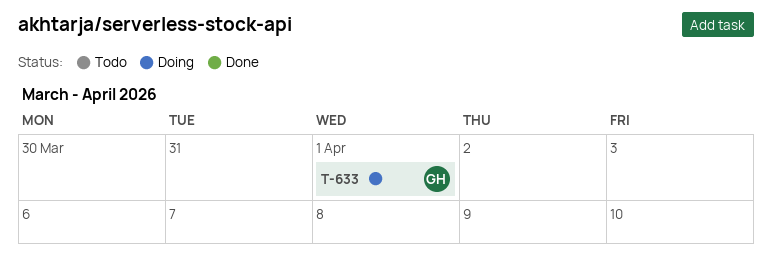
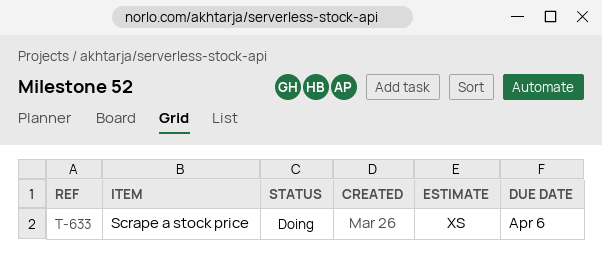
T-633, due: Apr 1 -> Apr 6

